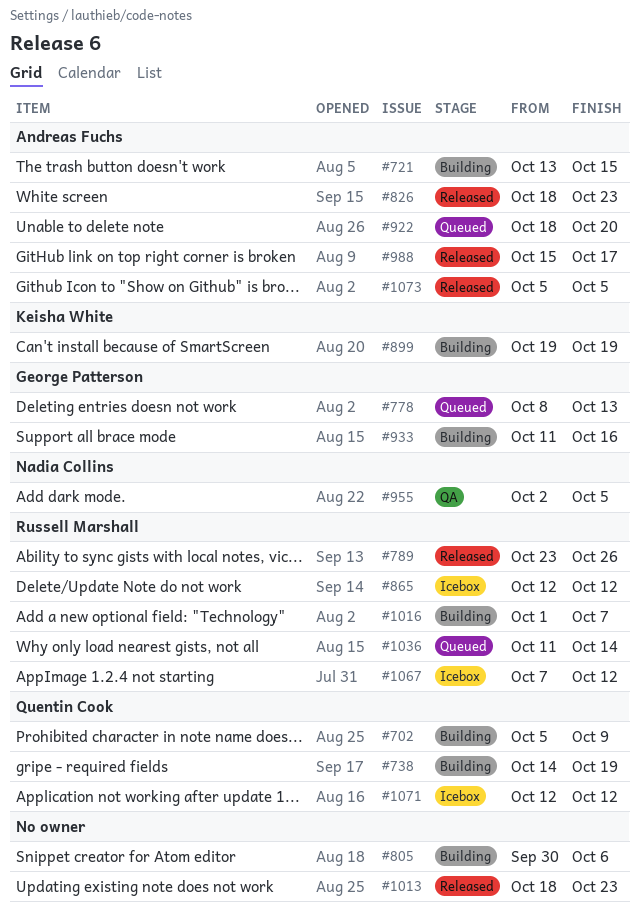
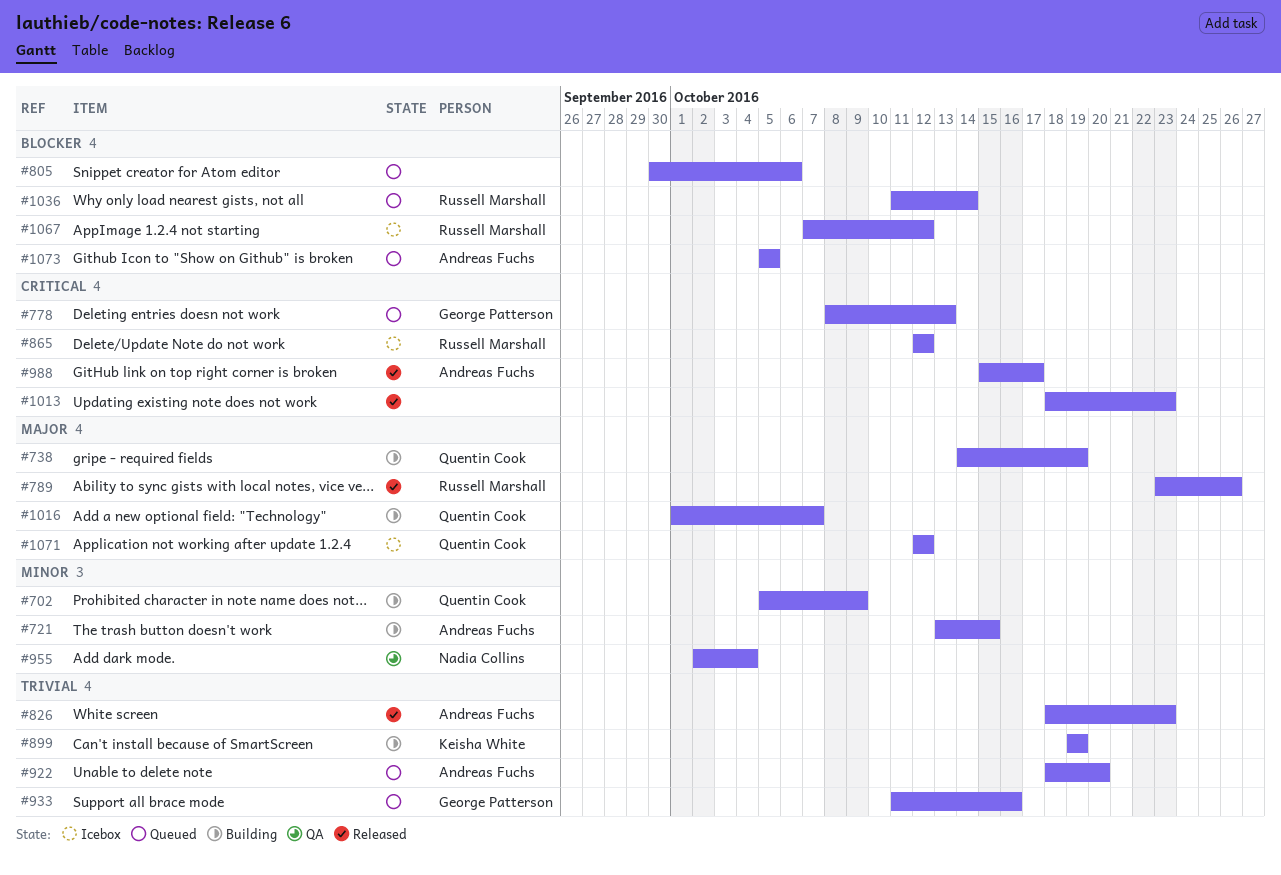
#805, status: Building -> Queued
#933, status: Building -> Queued
#955, due: Oct 5 -> Oct 4
#1016, owner: Russell Marshall -> Quentin Cook
#1073, status: Released -> Queued

